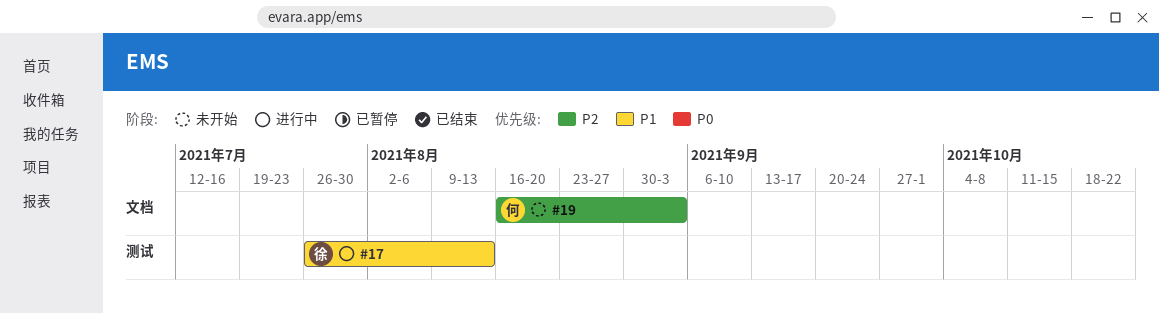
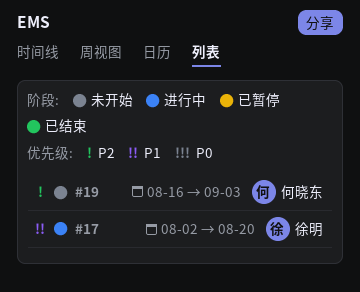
#17, start: Jul 26 -> Aug 2
#17, due: Aug 13 -> Aug 20

